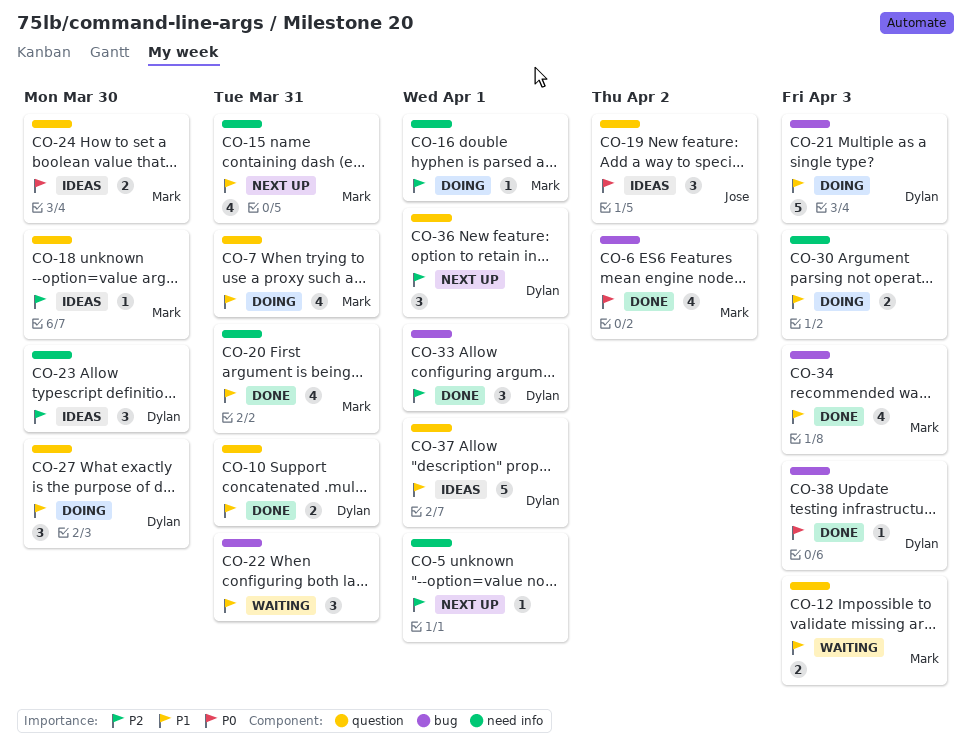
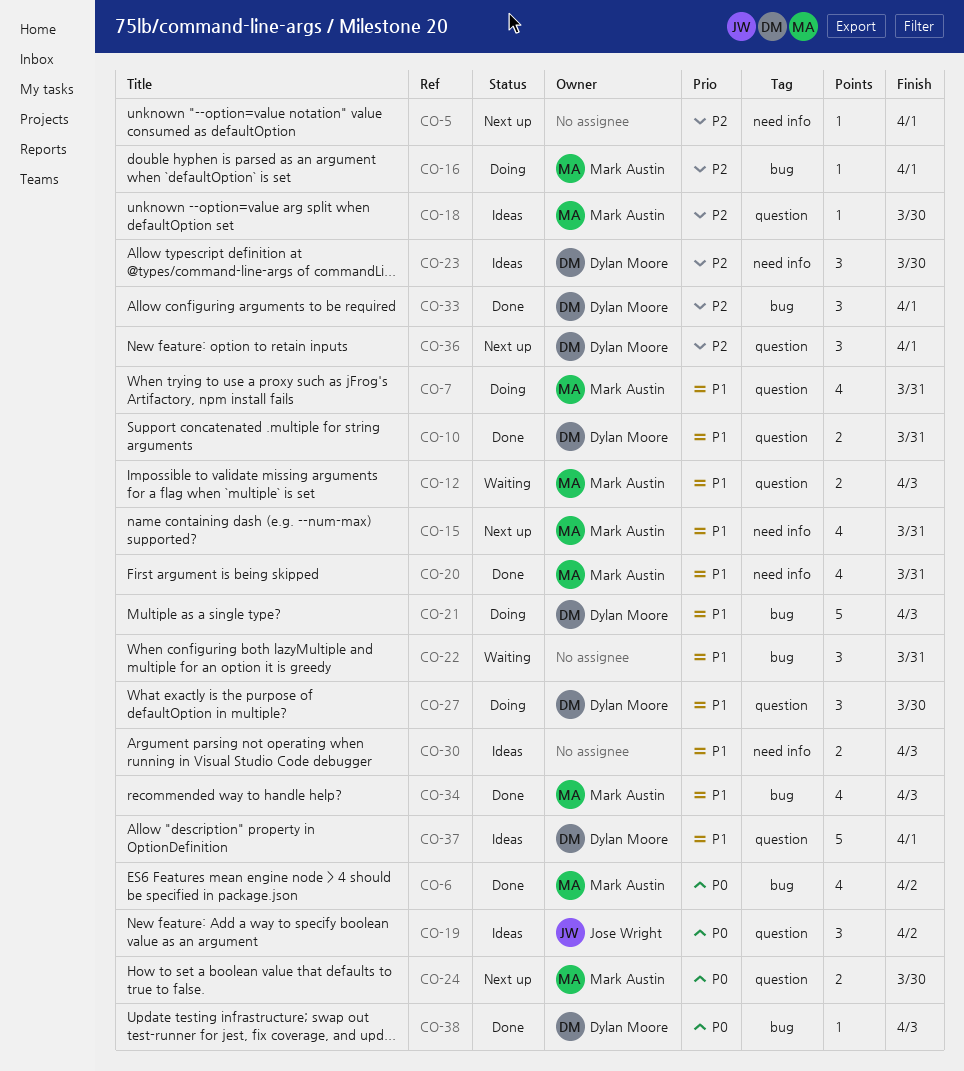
CO-16, label: need info -> bug
CO-24, status: Ideas -> Next up
CO-30, status: Doing -> Ideas

